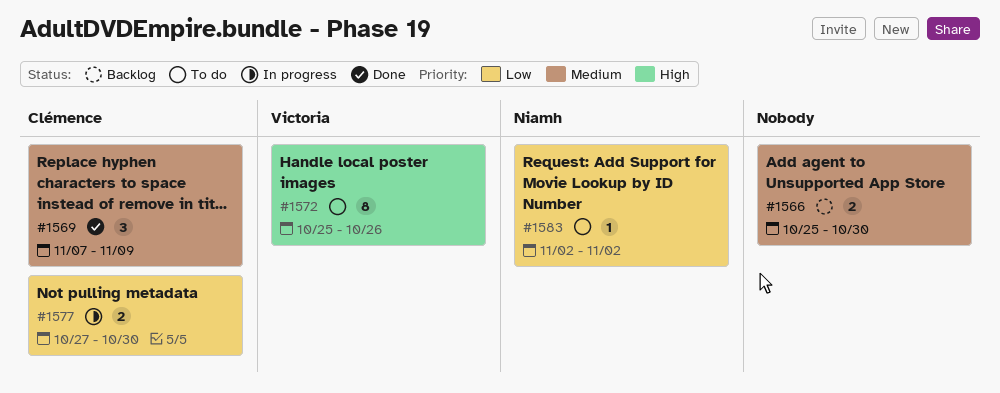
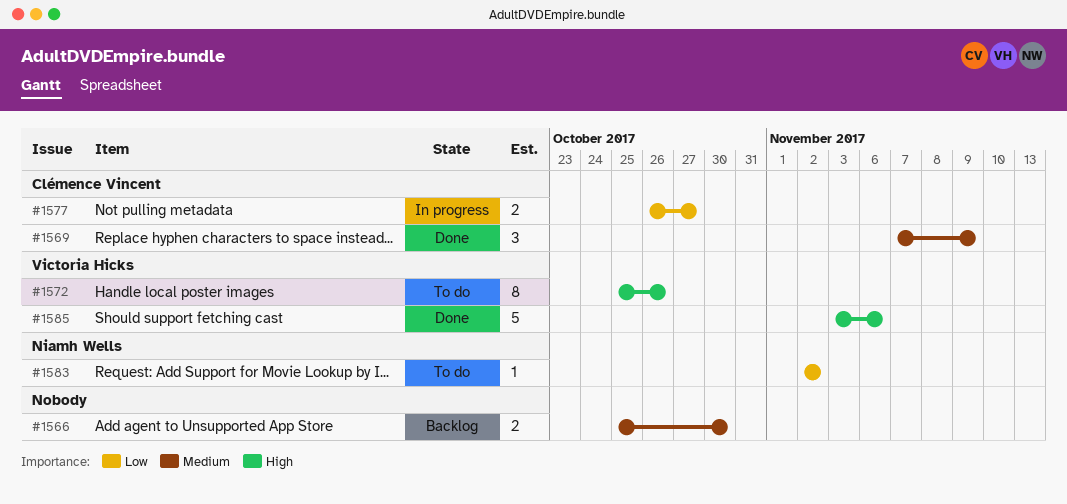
#1577, start: Oct 27 -> Oct 26
#1577, due: Oct 30 -> Oct 27
#1585: none -> present

